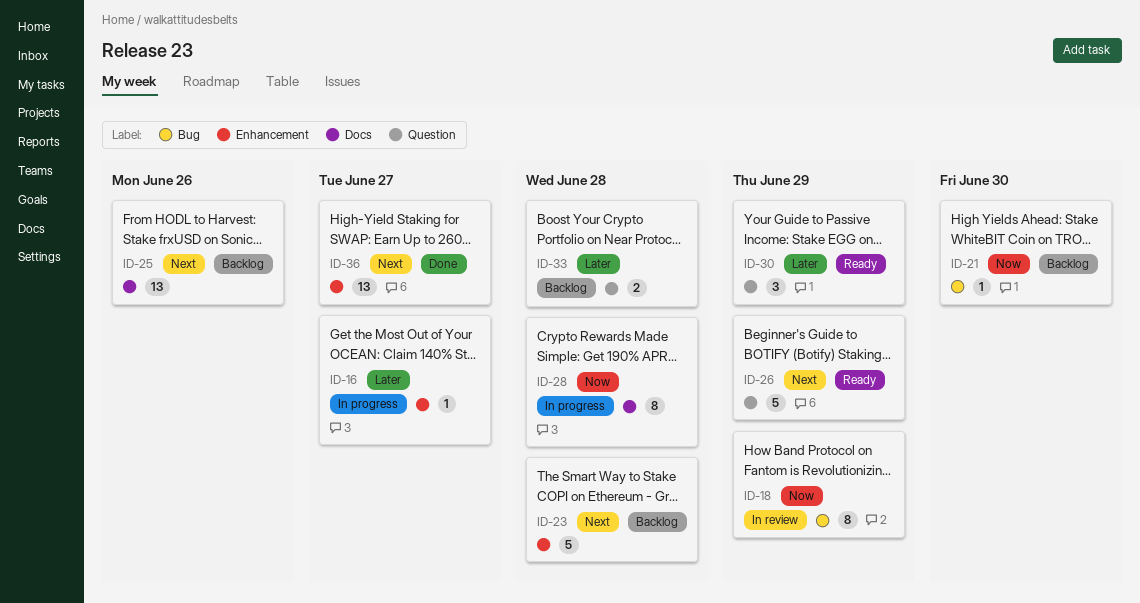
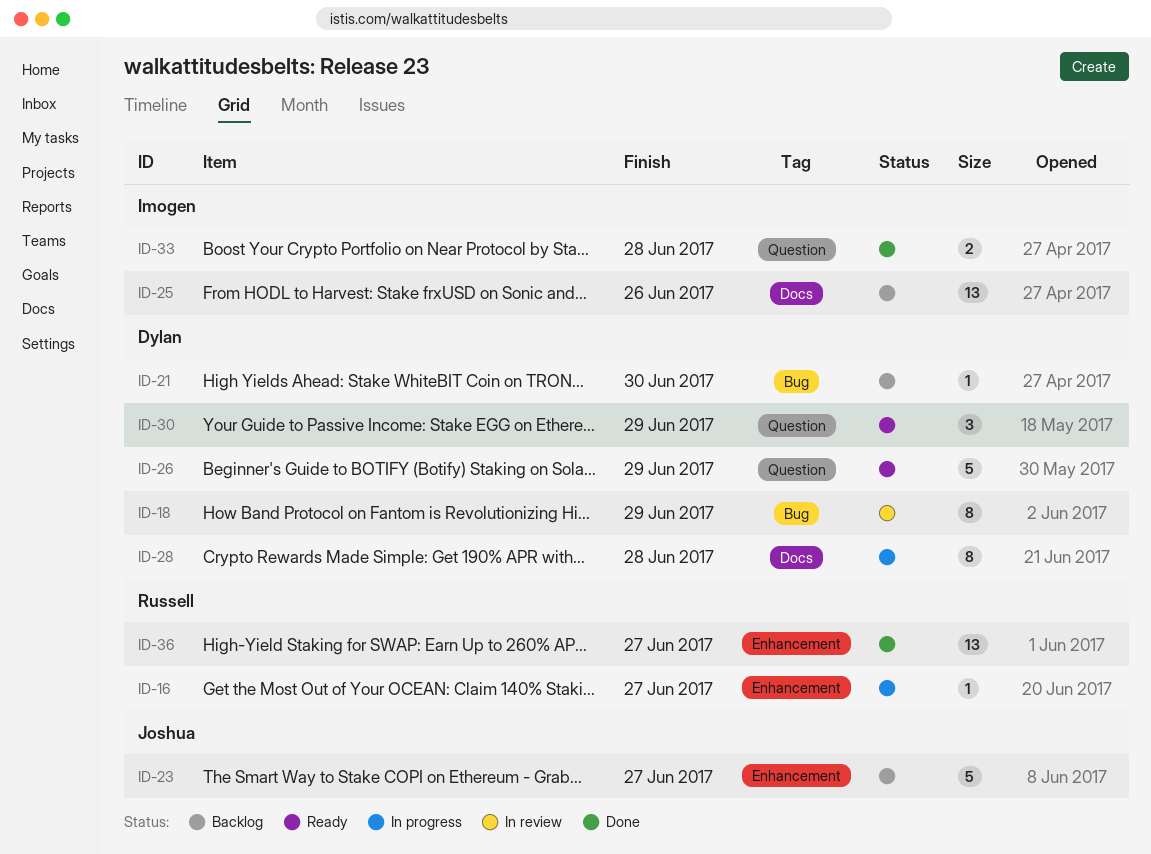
ID-23, due: Jun 28 -> Jun 27
ID-33, status: Backlog -> Done

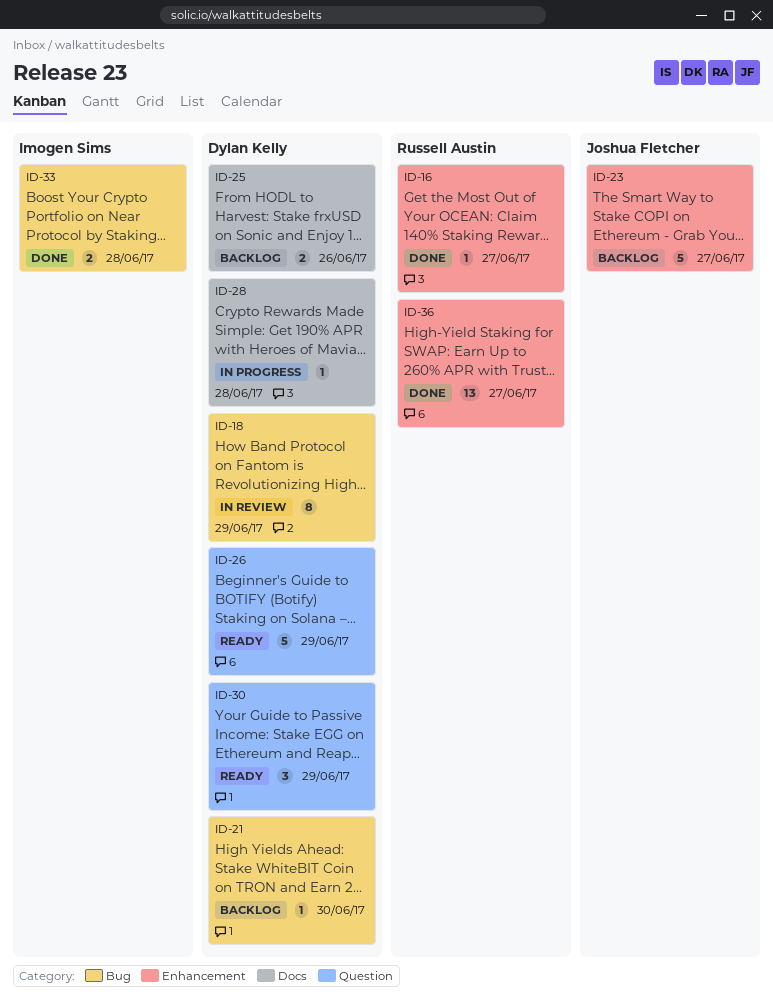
ID-16, status: In progress -> Done
ID-25, owner: Imogen Sims -> Dylan Kelly
ID-25, estimate: 13 -> 2
ID-28, estimate: 8 -> 1
ID-33, label: Question -> Bug

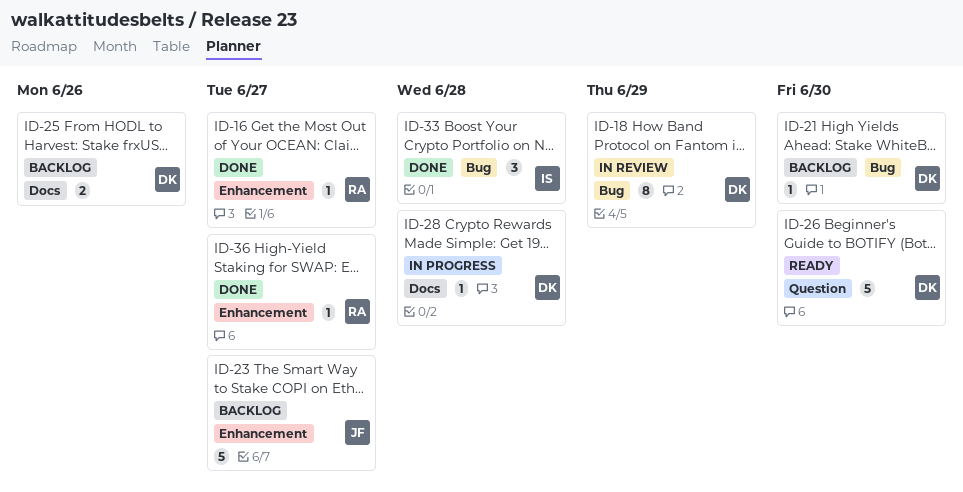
ID-26, due: Jun 29 -> Jun 30
ID-30: present -> none
ID-33, estimate: 2 -> 3
ID-36, estimate: 13 -> 1

